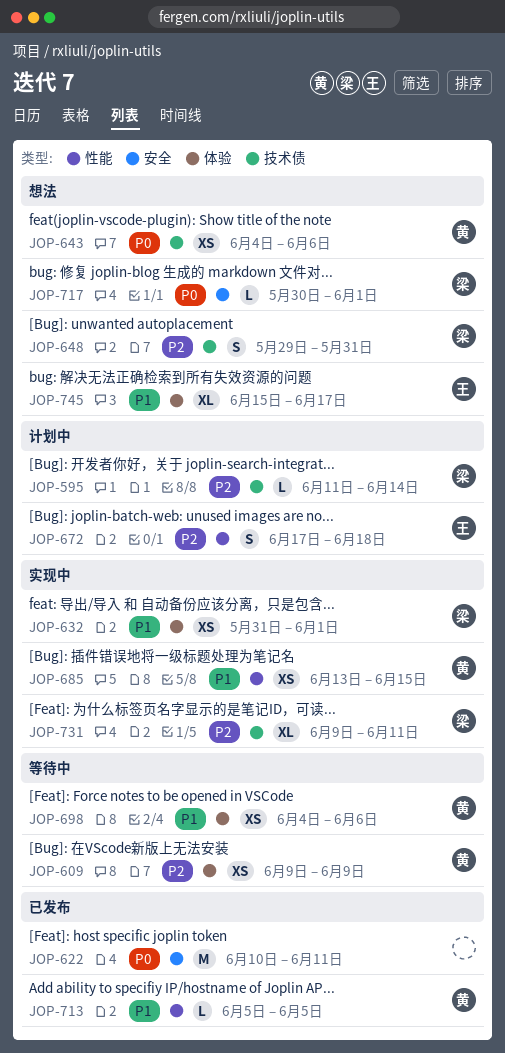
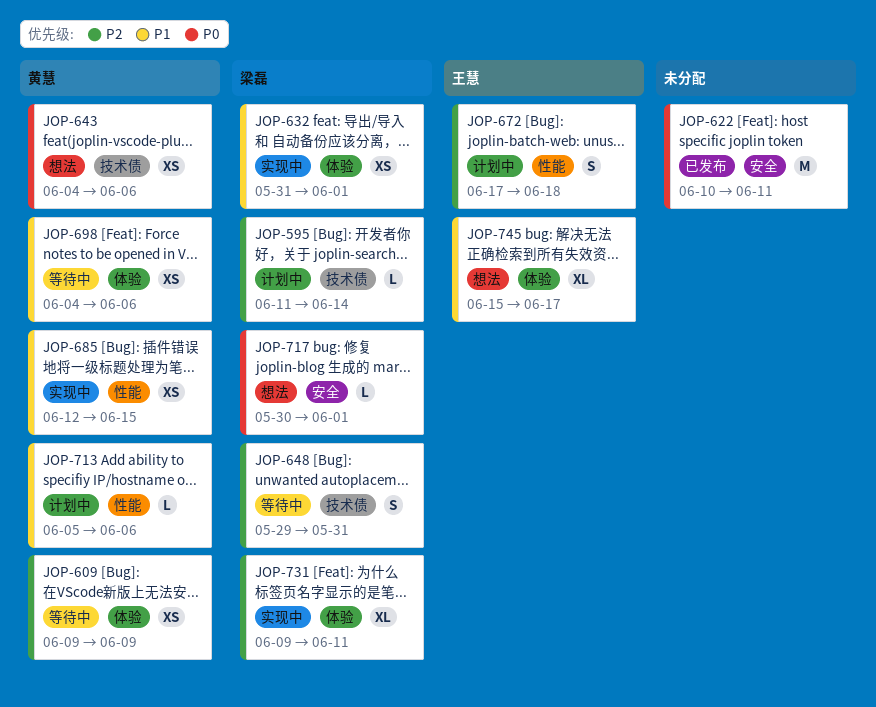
JOP-648, status: 想法 -> 等待中
JOP-685, start: Jun 13 -> Jun 12
JOP-713, status: 已发布 -> 计划中
JOP-713, due: Jun 5 -> Jun 6
JOP-731, label: 技术债 -> 体验

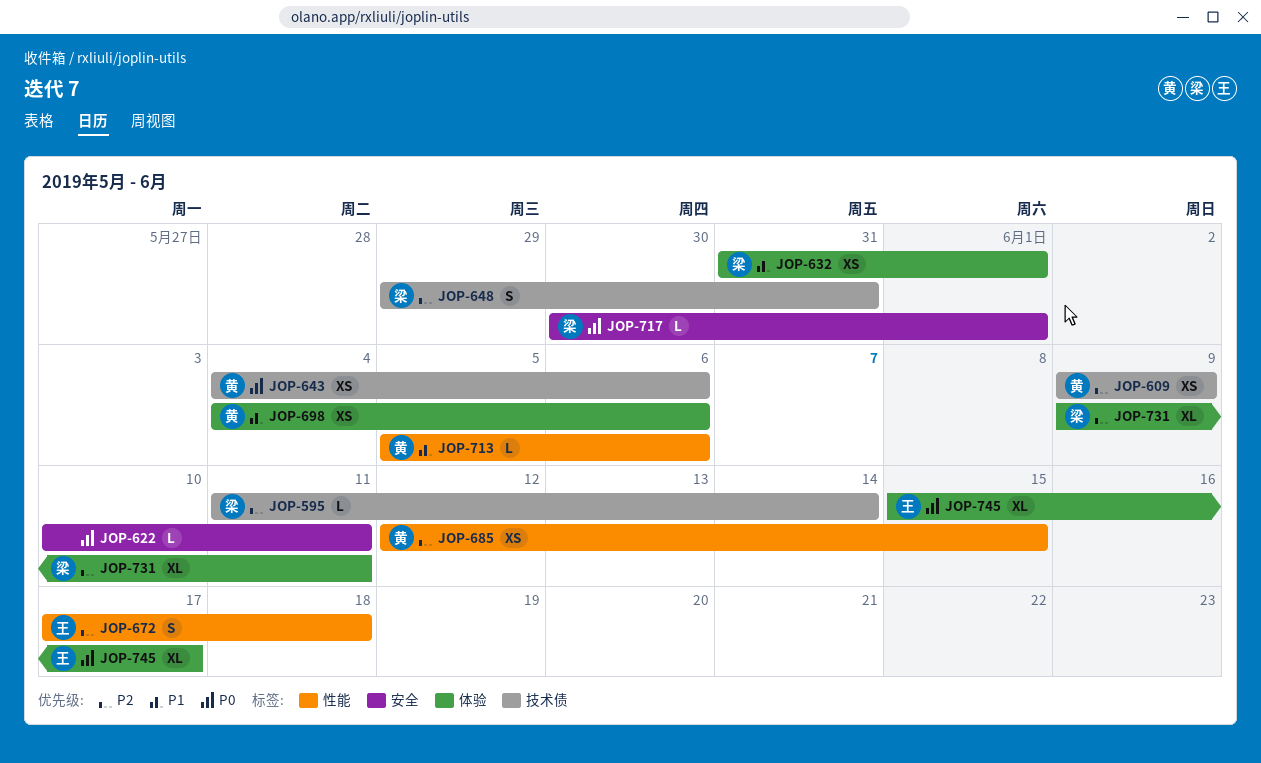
JOP-609, label: 体验 -> 技术债
JOP-622, estimate: M -> L
JOP-685, priority: P1 -> P2
JOP-745, priority: P1 -> P0

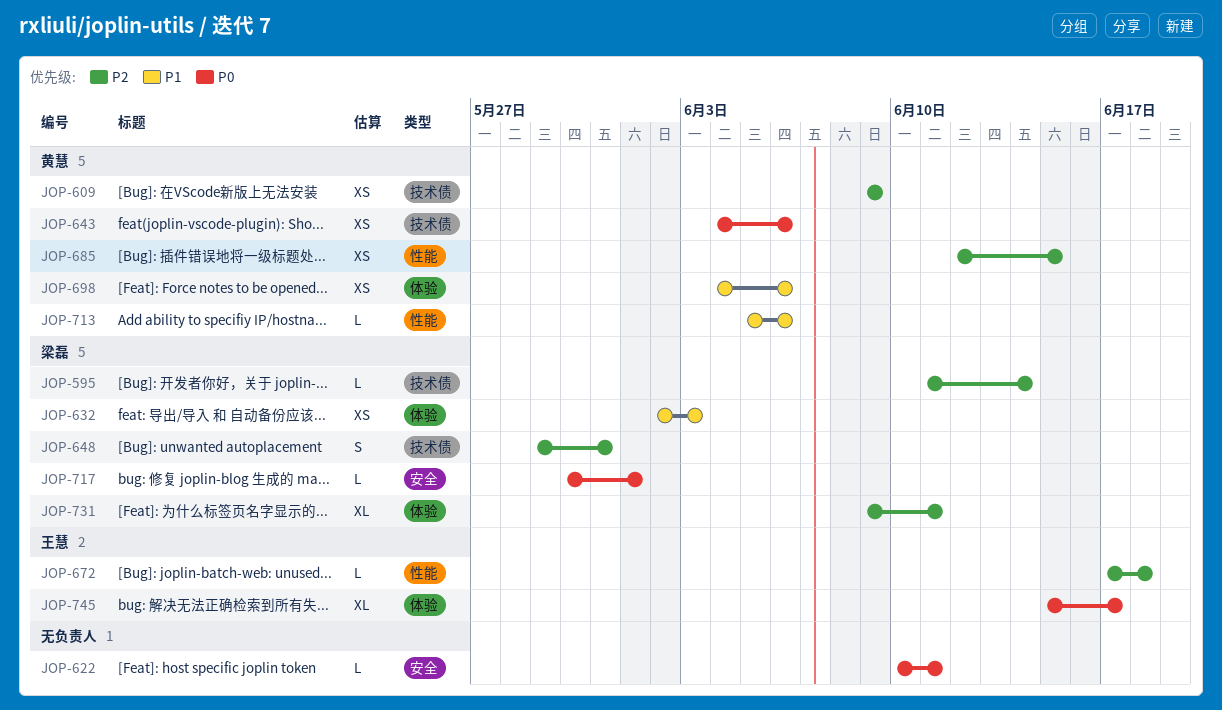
JOP-632, start: May 31 -> Jun 2
JOP-632, due: Jun 1 -> Jun 3
JOP-672, estimate: S -> L

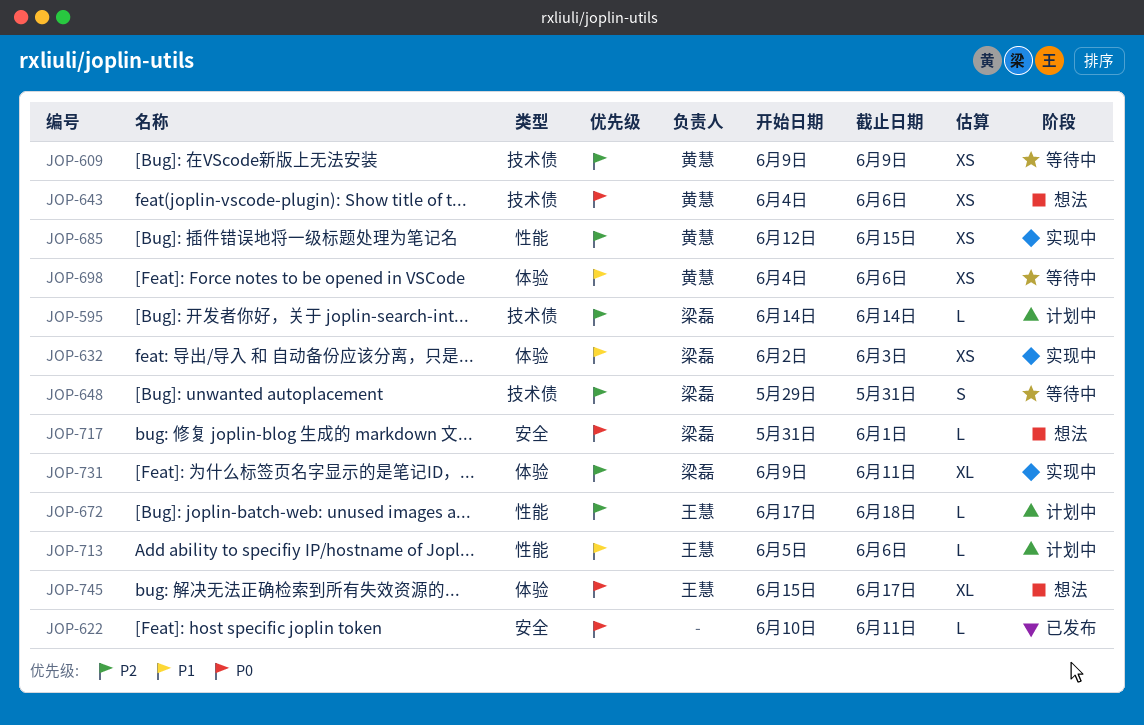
JOP-595, start: Jun 11 -> Jun 14
JOP-713, owner: 黄慧 -> 王慧
JOP-717, start: May 30 -> May 31

